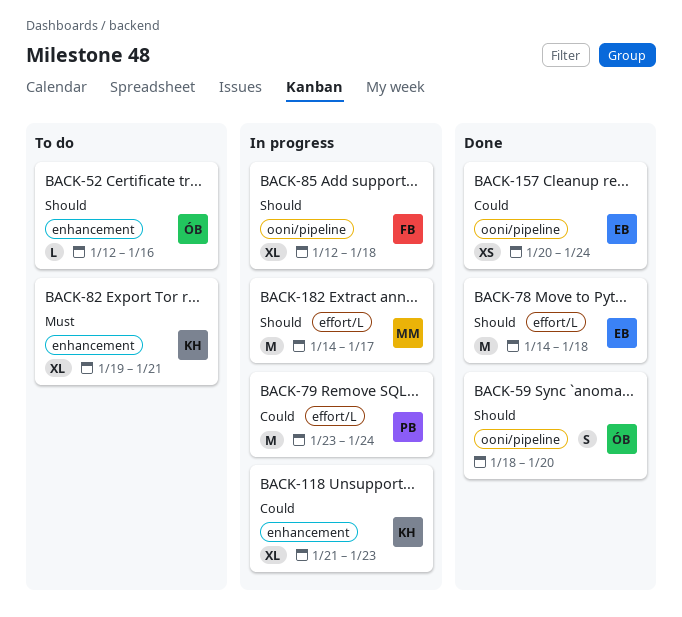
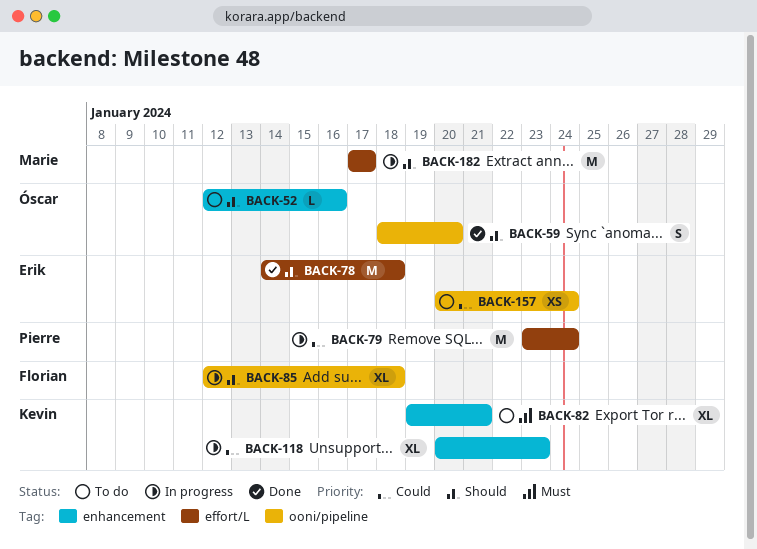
BACK-118, start: Jan 21 -> Jan 20
BACK-157, status: Done -> To do
BACK-182, start: Jan 14 -> Jan 17

